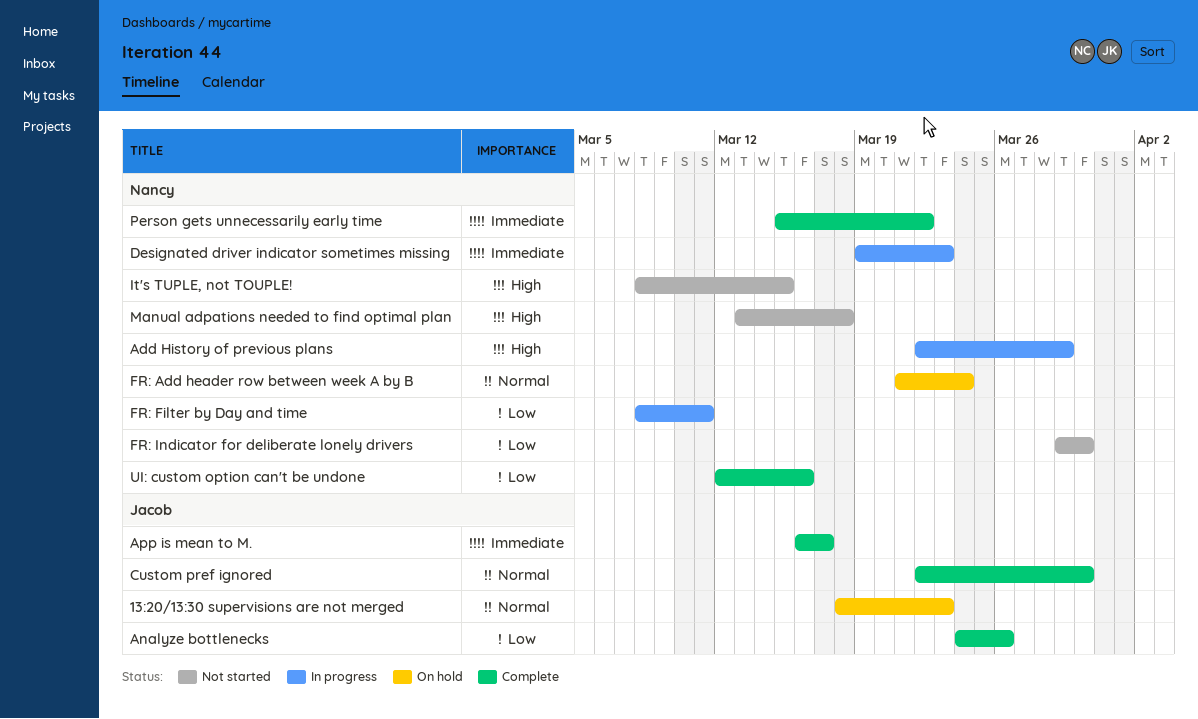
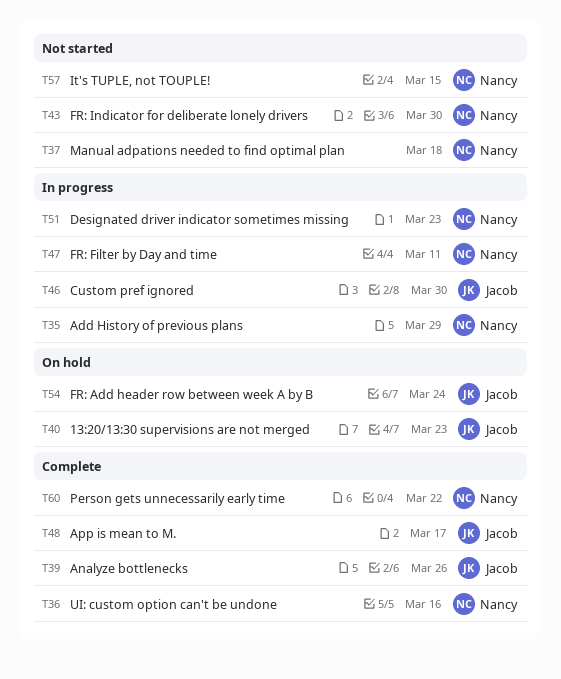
Custom pref ignored, status: Complete -> In progress
FR: Add header row between week A by B, owner: Nancy -> Jacob

